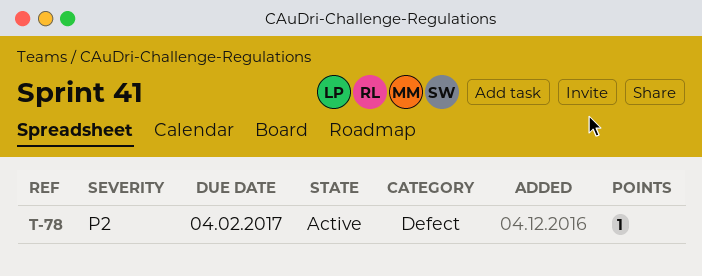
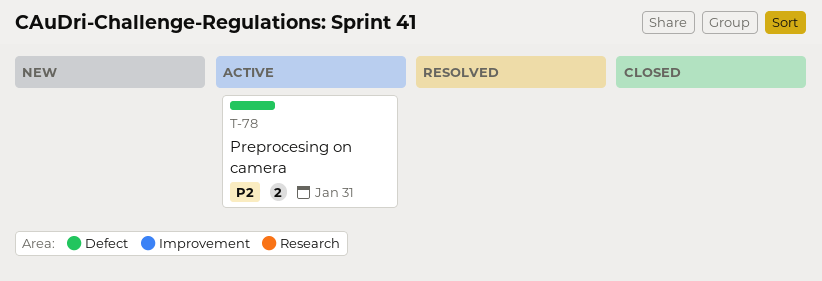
T-78, estimate: 1 -> 2
T-78, due: Feb 4 -> Jan 31

